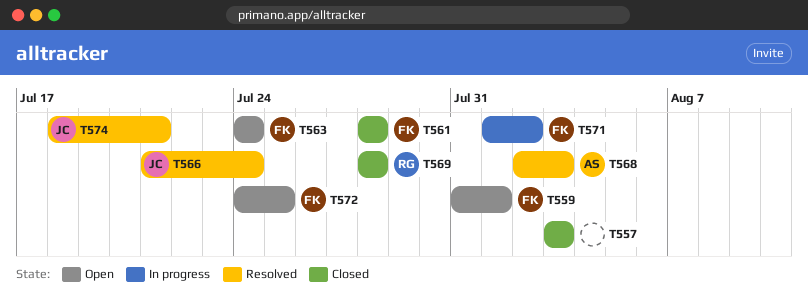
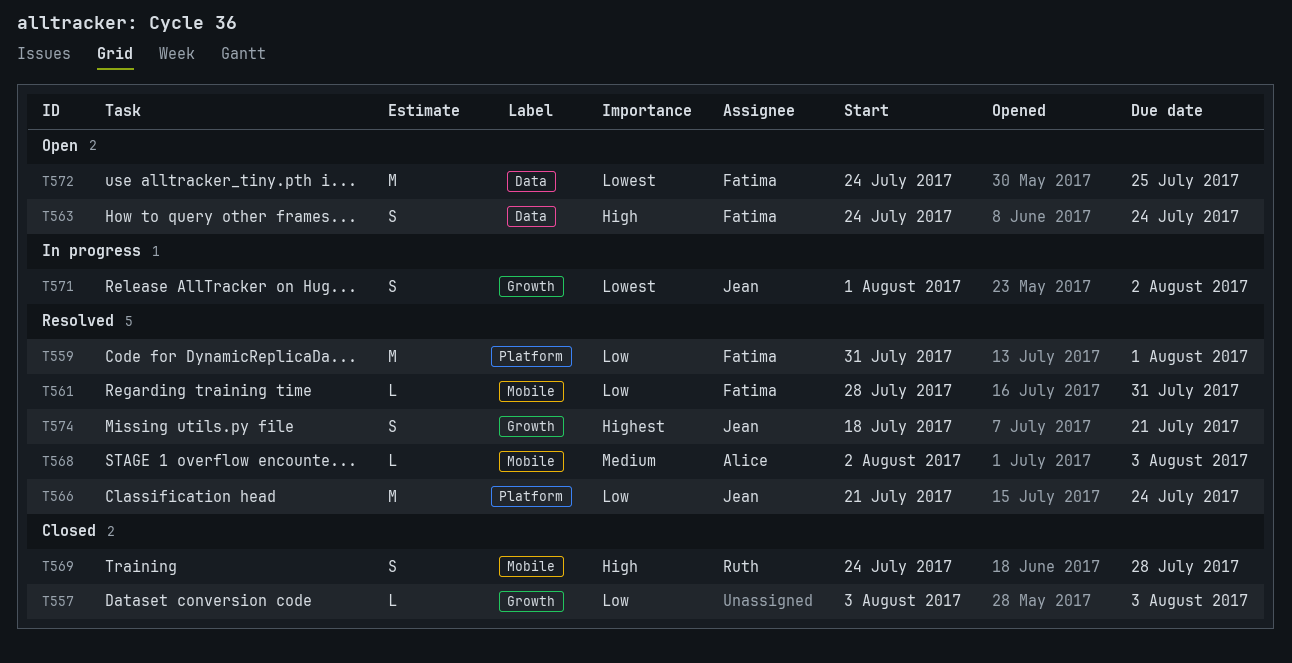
T559, status: Open -> Resolved
T561, status: Closed -> Resolved
T561, due: Jul 28 -> Jul 31
T569, start: Jul 28 -> Jul 24
T571, owner: Fatima -> Jean

